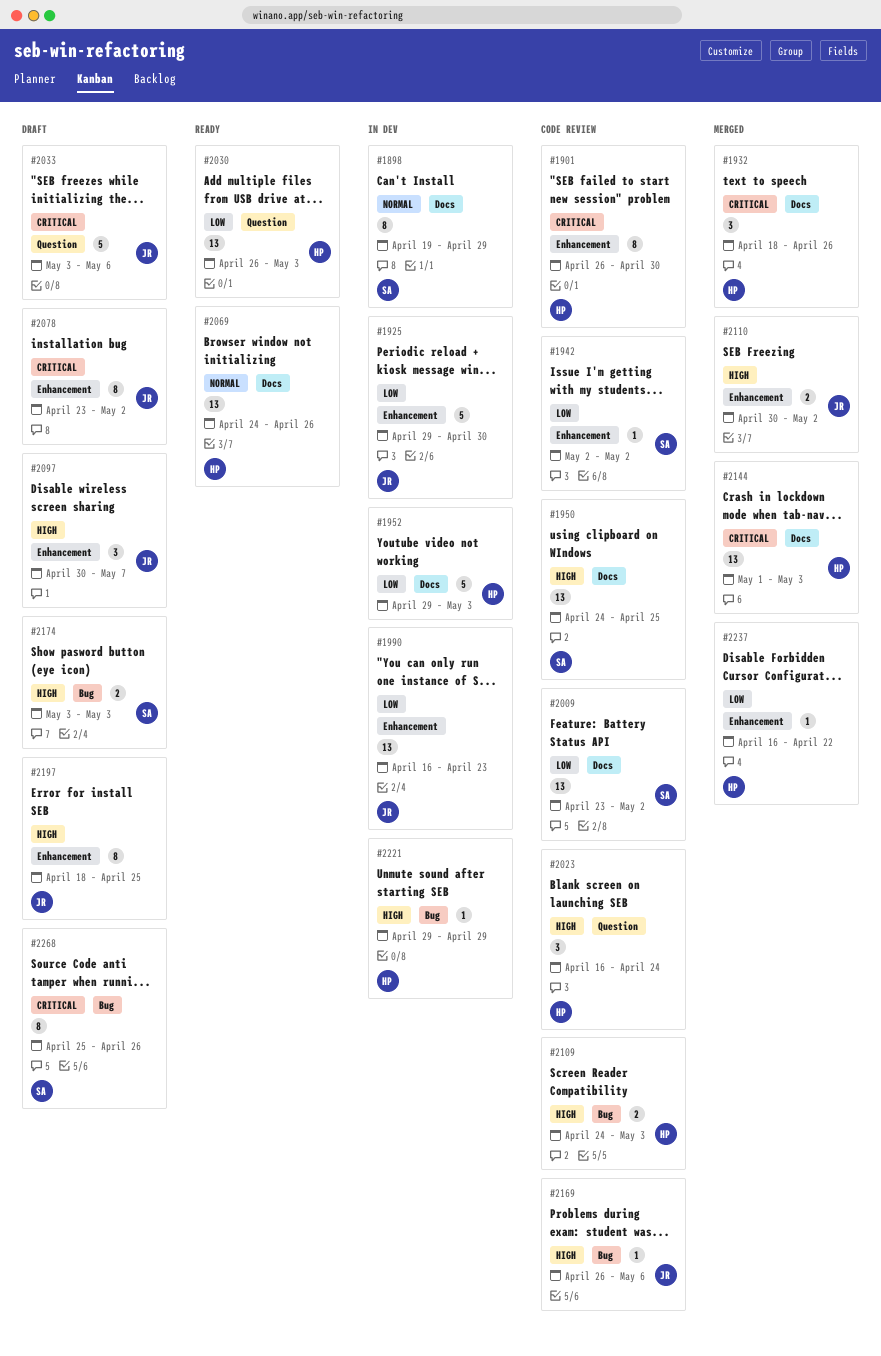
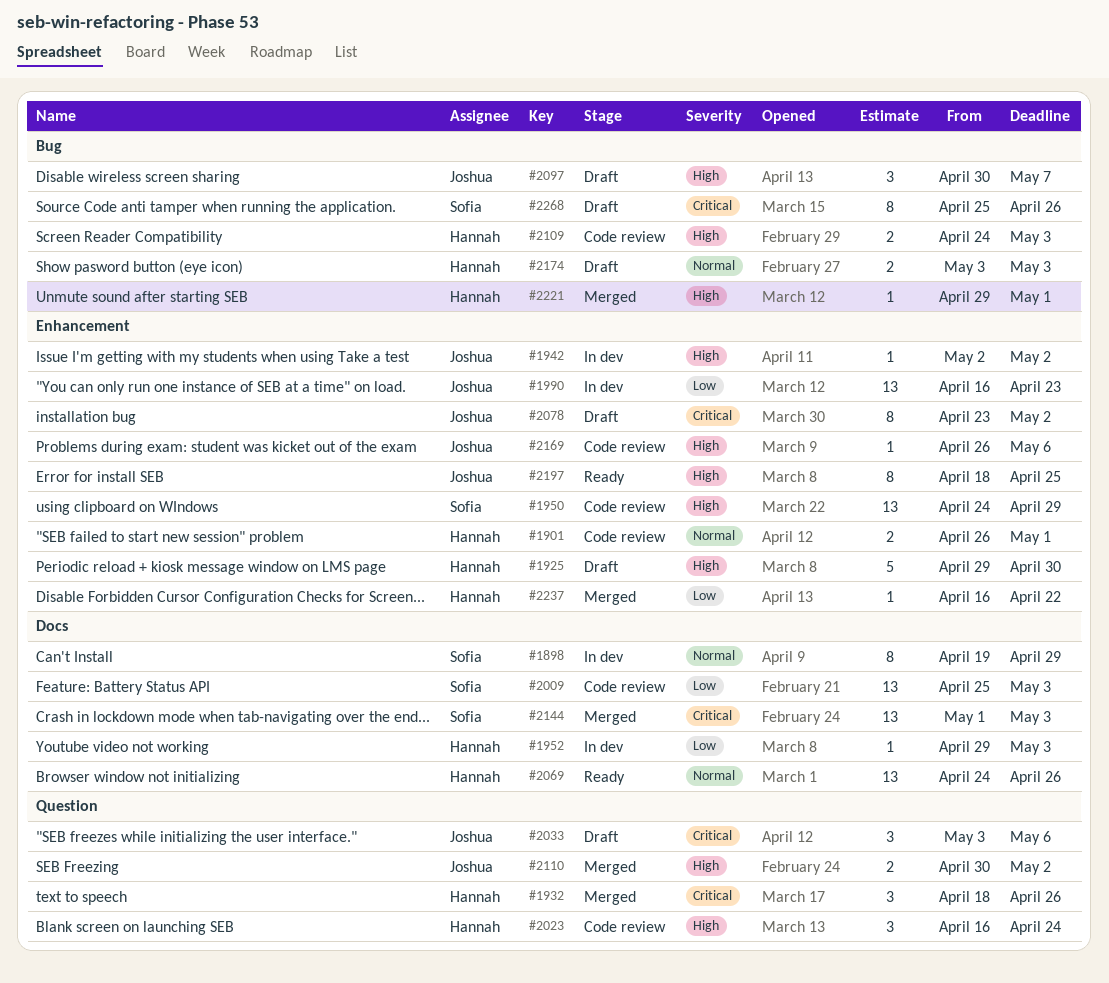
#1901, priority: Critical -> Normal
#1901, estimate: 8 -> 2
#1901, due: Apr 30 -> May 1
#1925, status: In dev -> Draft
#1925, owner: Joshua -> Hannah
#1925, priority: Low -> High
#1932, label: Docs -> Question
#1942, status: Code review -> In dev
#1942, owner: Sofia -> Joshua
#1942, priority: Low -> High
#1950, label: Docs -> Enhancement
#1950, due: Apr 25 -> Apr 29
#1952, estimate: 5 -> 1
#2009, start: Apr 23 -> Apr 25
#2009, due: May 2 -> May 3
#2030: present -> none
#2033, estimate: 5 -> 3
#2097, label: Enhancement -> Bug
#2110, label: Enhancement -> Question
#2144, owner: Hannah -> Sofia
#2169, label: Bug -> Enhancement
#2174, owner: Sofia -> Hannah
#2174, priority: High -> Normal
#2197, status: Draft -> Ready
#2221, status: In dev -> Merged
#2221, due: Apr 29 -> May 1

